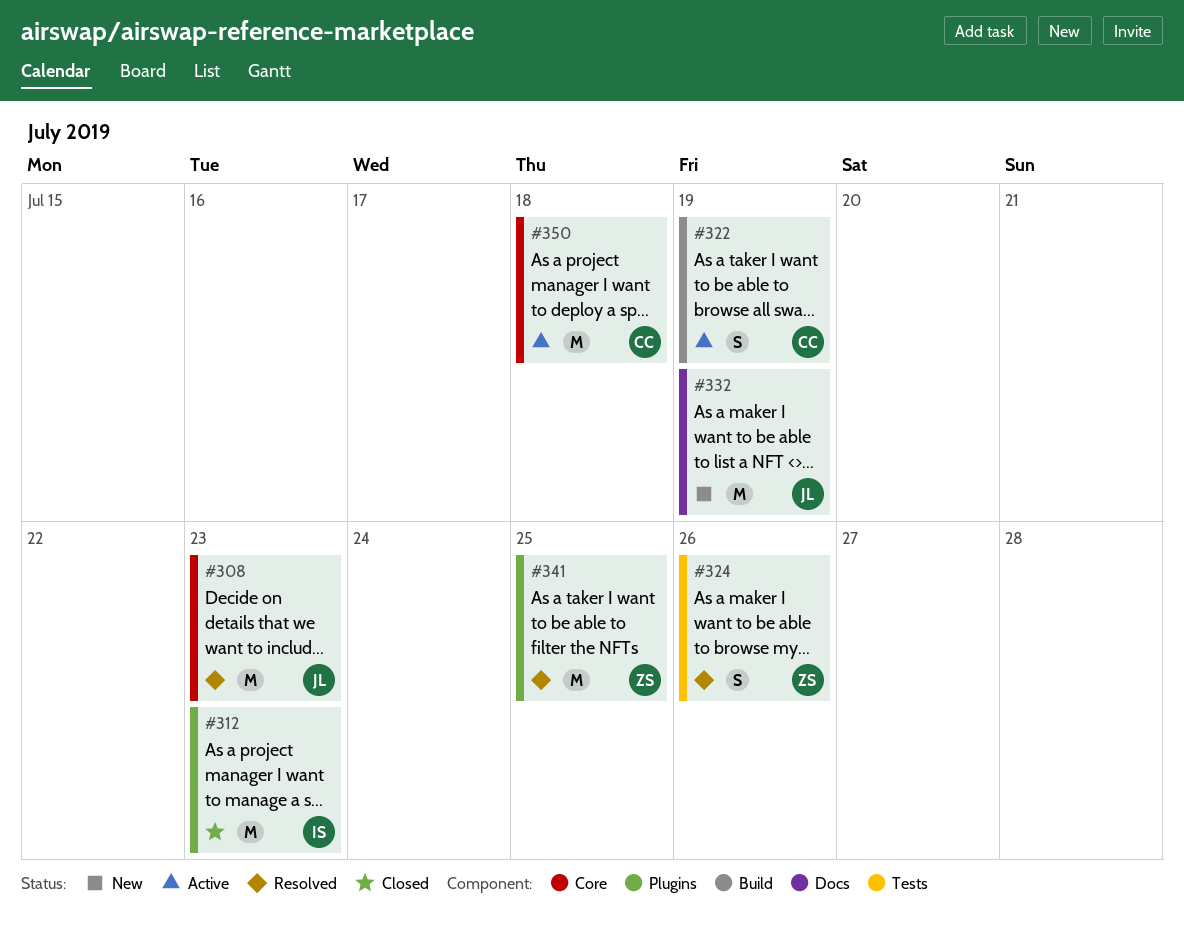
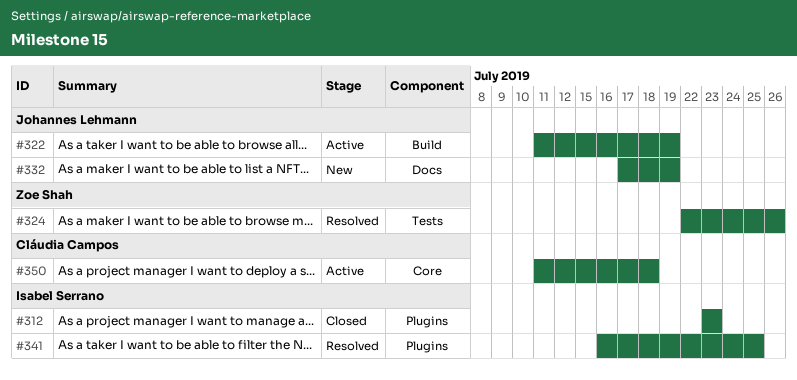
#308: present -> none
#322, owner: Cláudia Campos -> Johannes Lehmann
#341, owner: Zoe Shah -> Isabel Serrano

